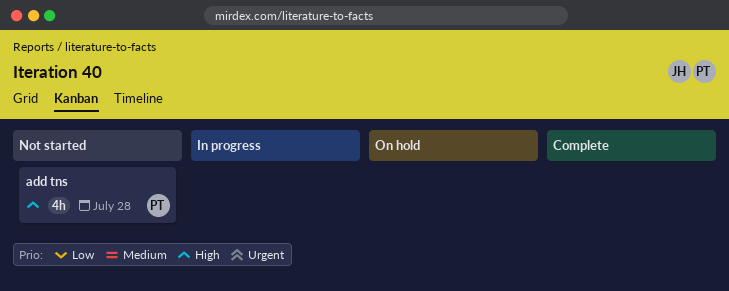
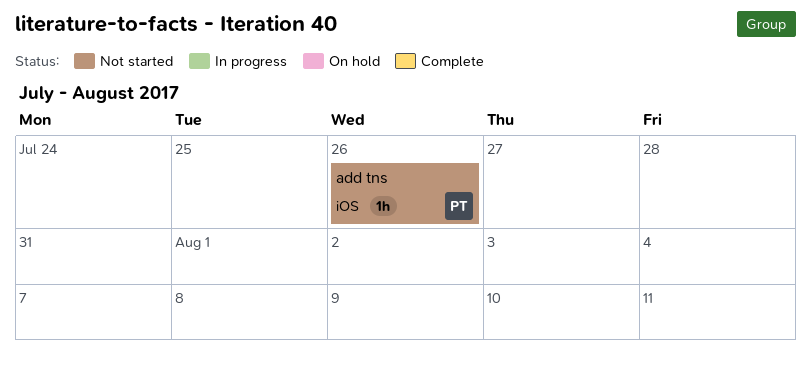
add tns, estimate: 4h -> 1h
add tns, due: Jul 28 -> Jul 26

